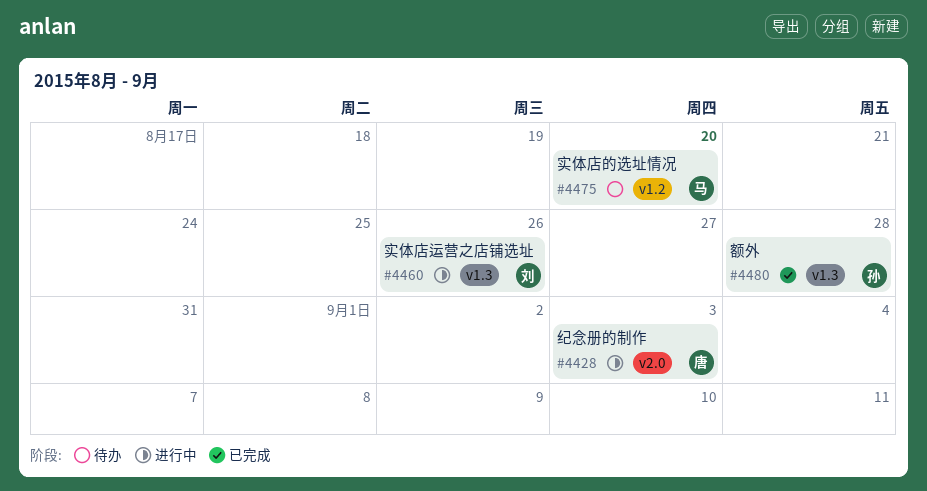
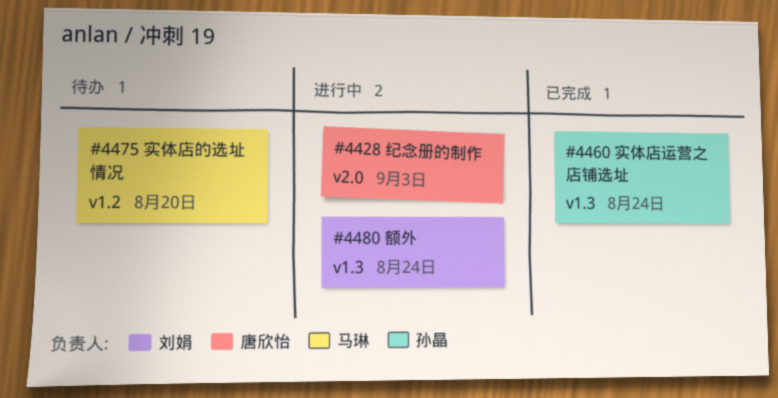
#4460, status: 进行中 -> 已完成
#4460, owner: 刘娟 -> 孙晶
#4460, due: Aug 26 -> Aug 24
#4480, status: 已完成 -> 进行中
#4480, owner: 孙晶 -> 刘娟
#4480, due: Aug 28 -> Aug 24

